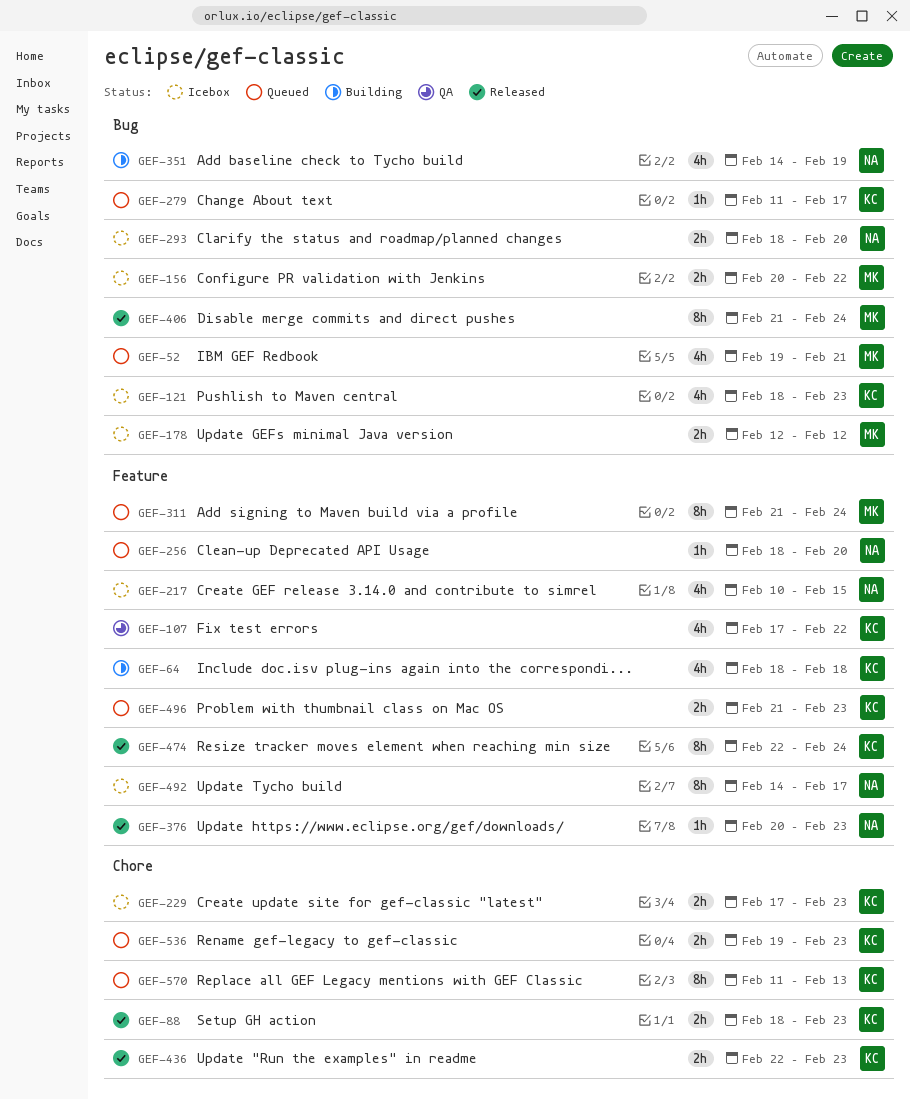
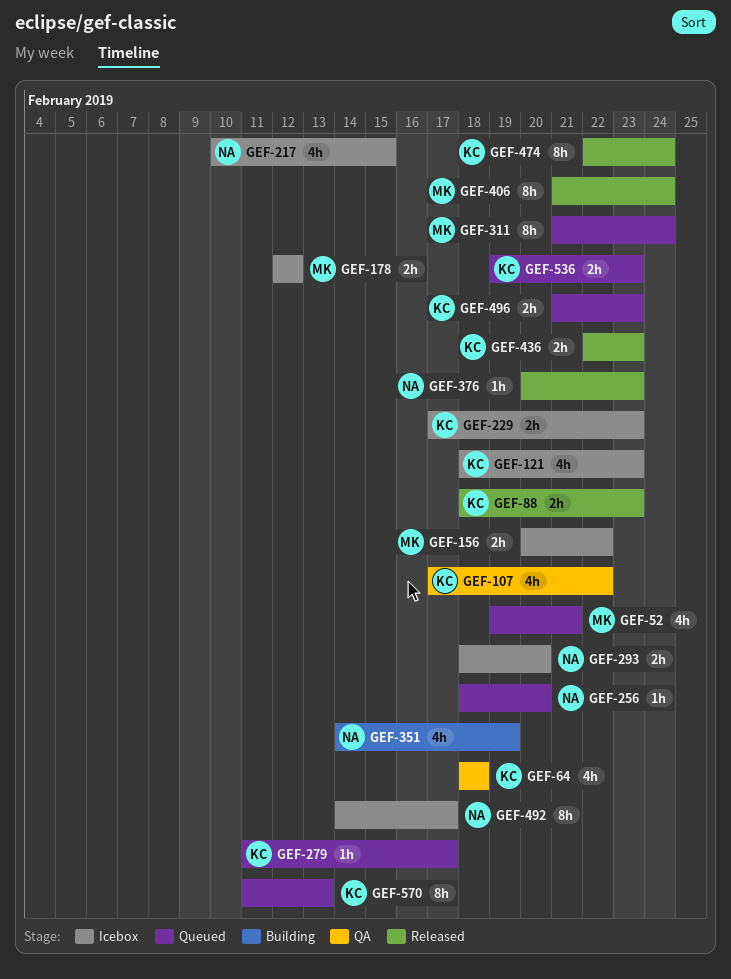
GEF-64, status: Building -> QA

